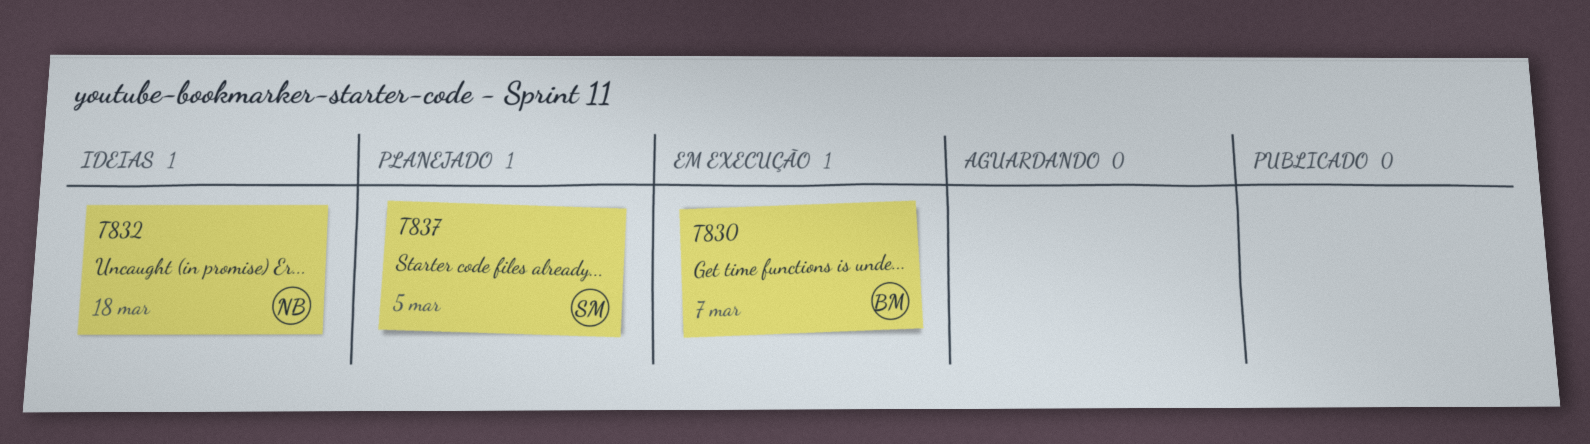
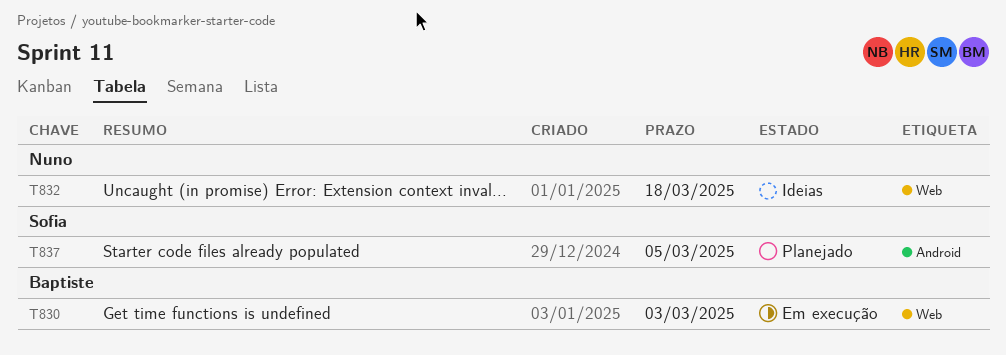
T830, due: Mar 7 -> Mar 3

